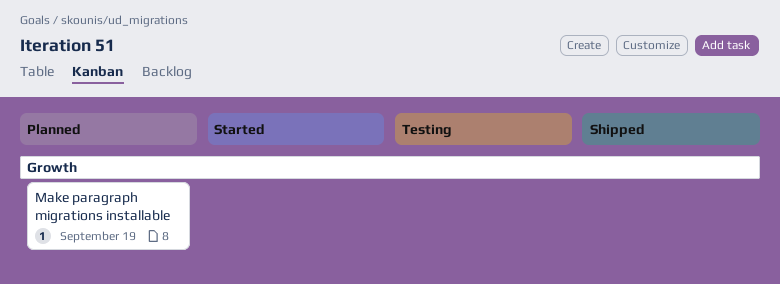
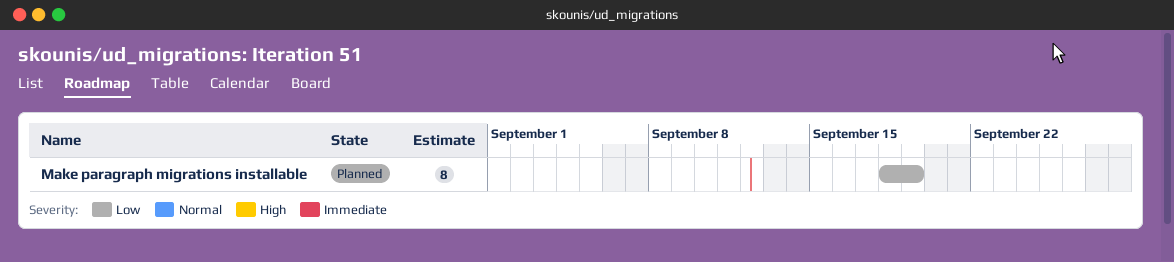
Make paragraph migrations installable, estimate: 1 -> 8

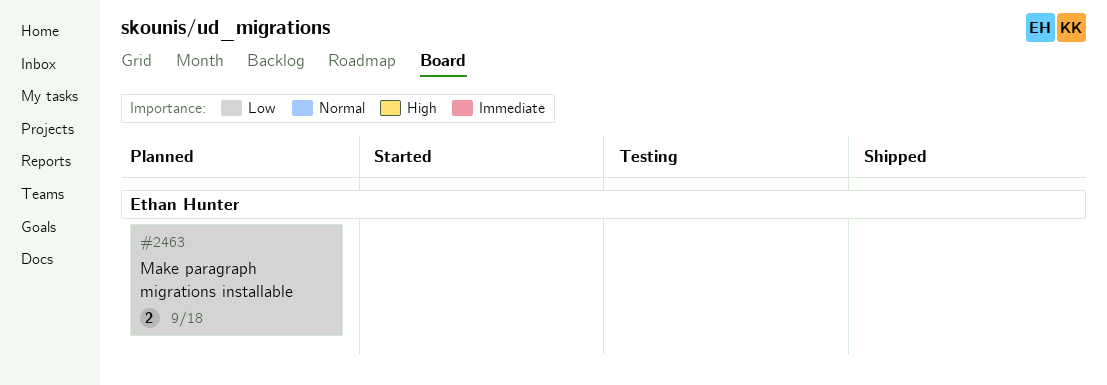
Make paragraph migrations installable, estimate: 8 -> 2
Make paragraph migrations installable, due: Sep 19 -> Sep 18

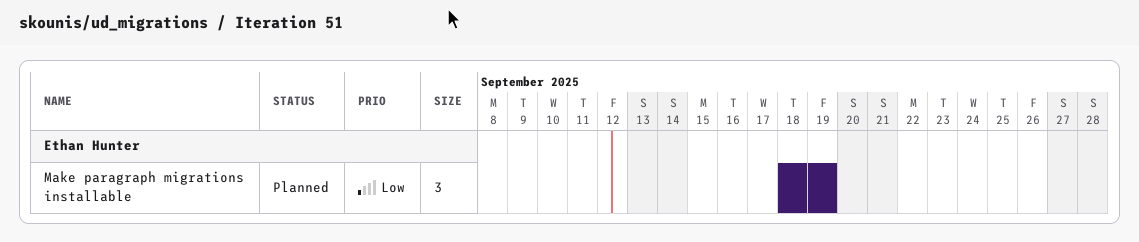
Make paragraph migrations installable, estimate: 2 -> 3
Make paragraph migrations installable, due: Sep 18 -> Sep 19

